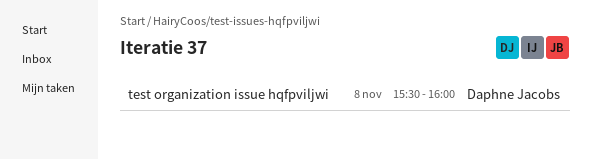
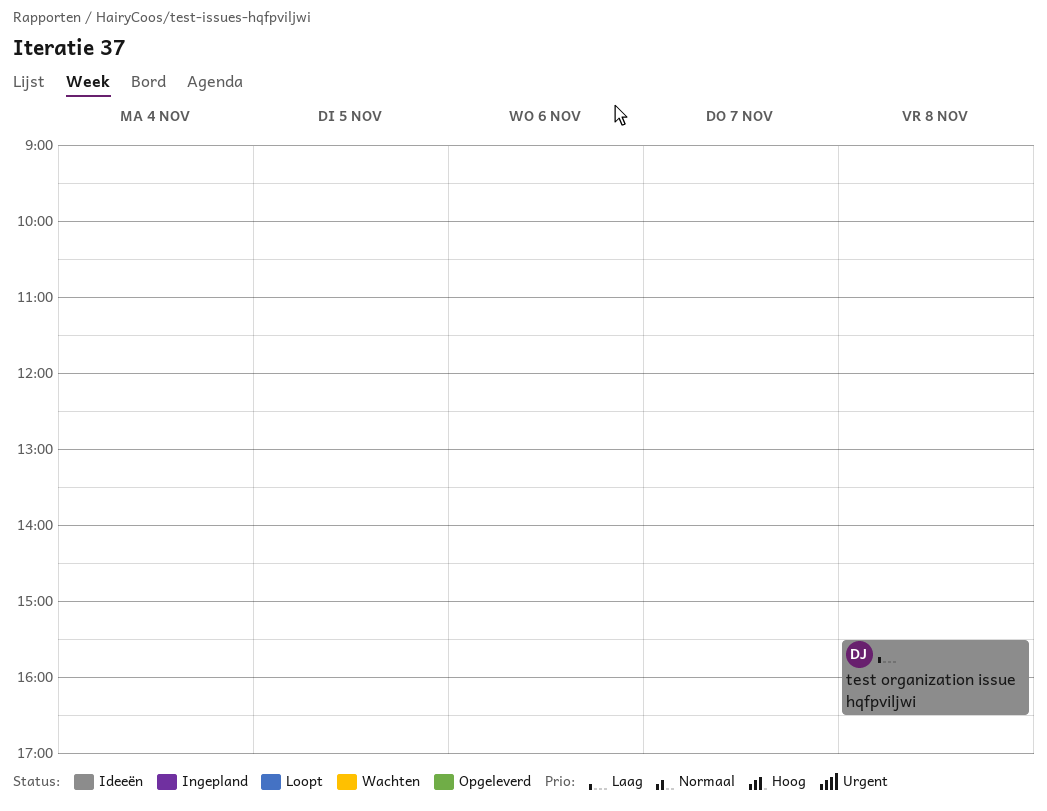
test organization issue hqfpviljwi, ends: 16:00 -> 16:30

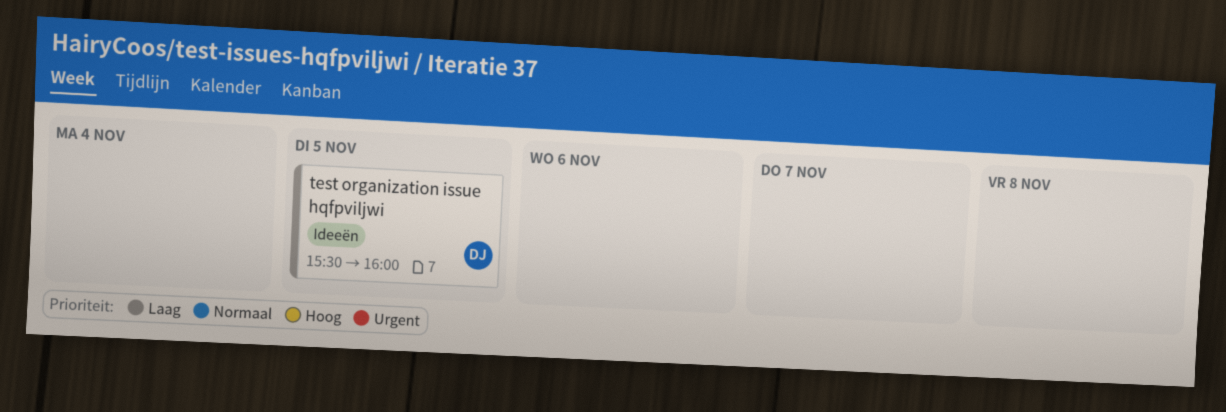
test organization issue hqfpviljwi, day: Nov 8 -> Nov 5
test organization issue hqfpviljwi, ends: 16:30 -> 16:00

